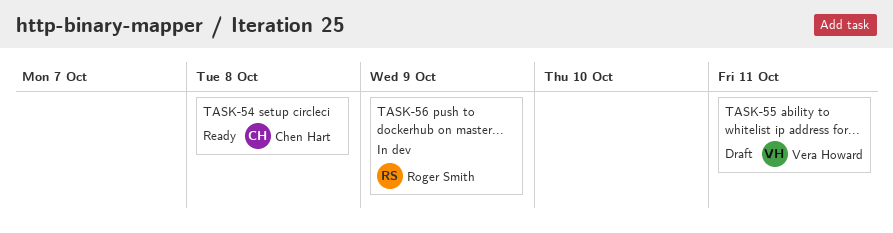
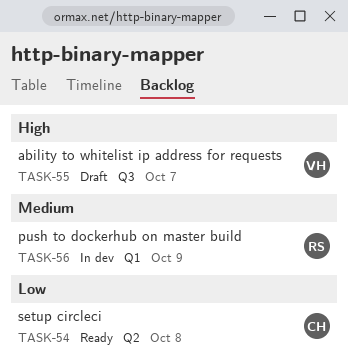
TASK-55, due: Oct 11 -> Oct 7

